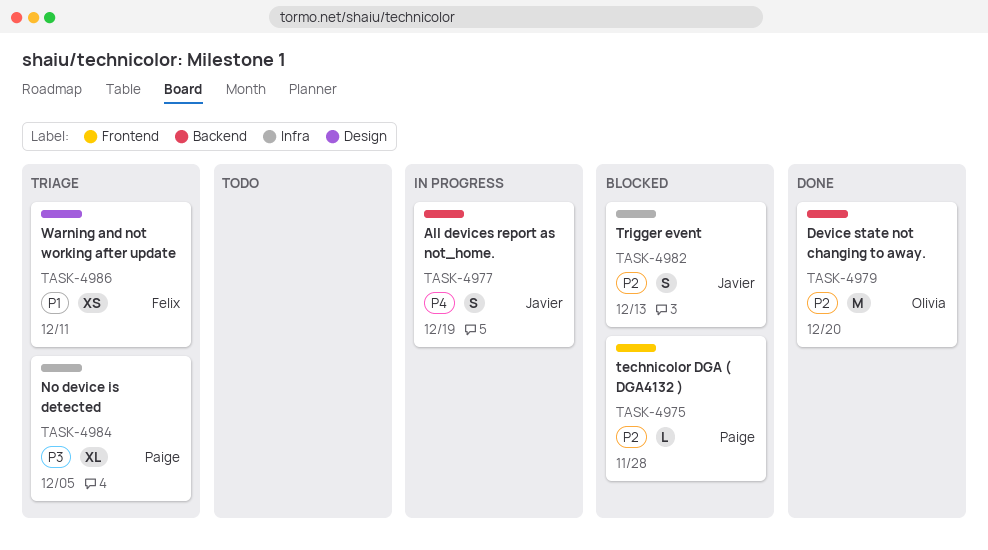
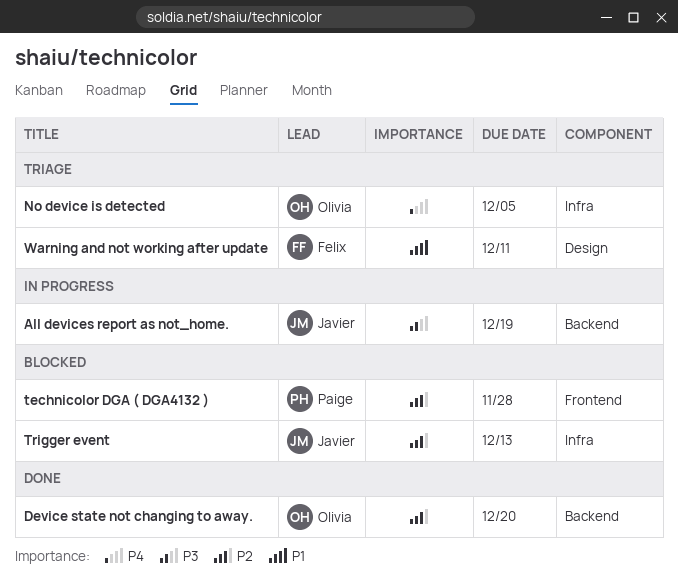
All devices report as not_home., priority: P4 -> P3
No device is detected, owner: Paige -> Olivia
No device is detected, priority: P3 -> P4

